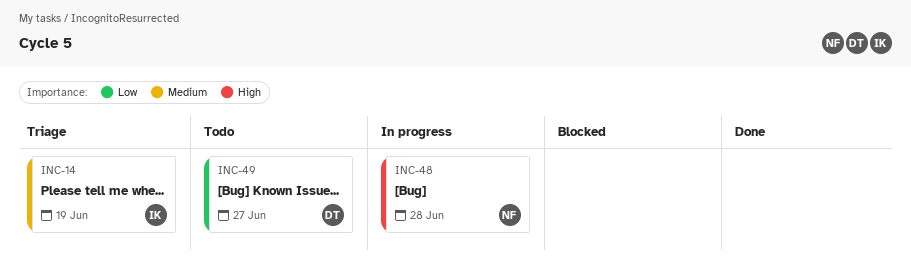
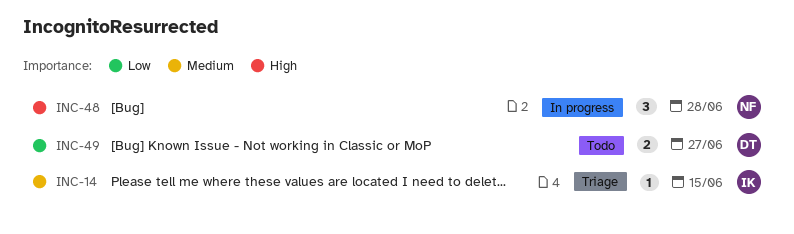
INC-14, due: Jun 19 -> Jun 15

